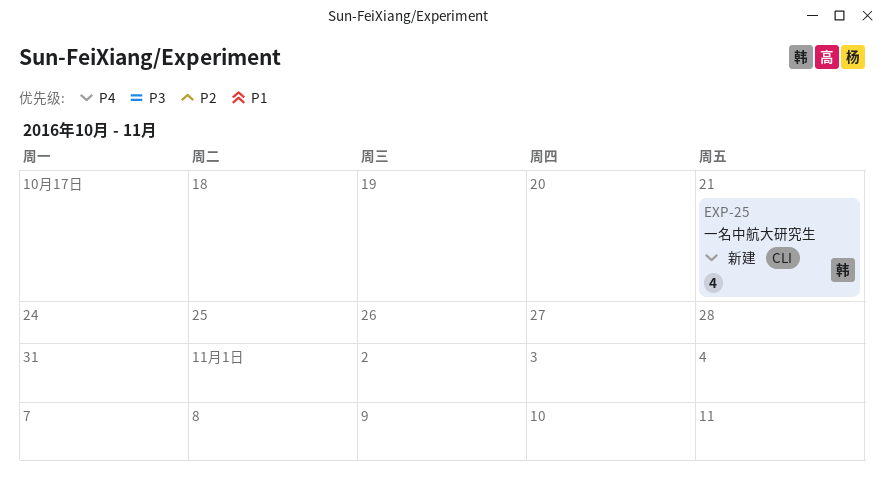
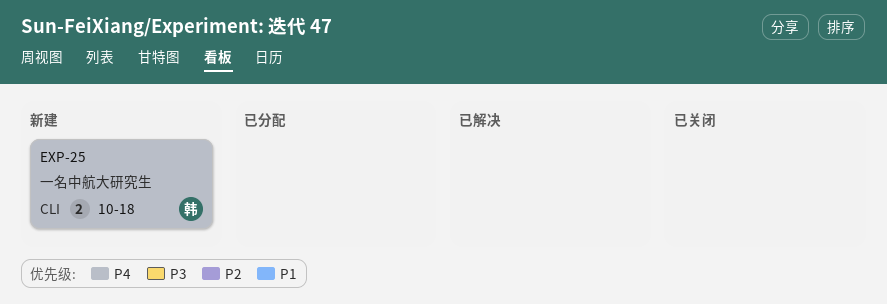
EXP-25, estimate: 4 -> 2
EXP-25, due: Oct 21 -> Oct 18

